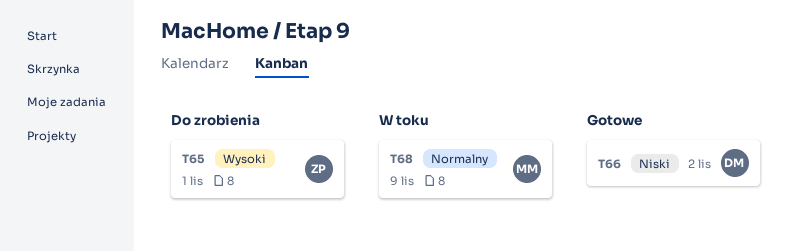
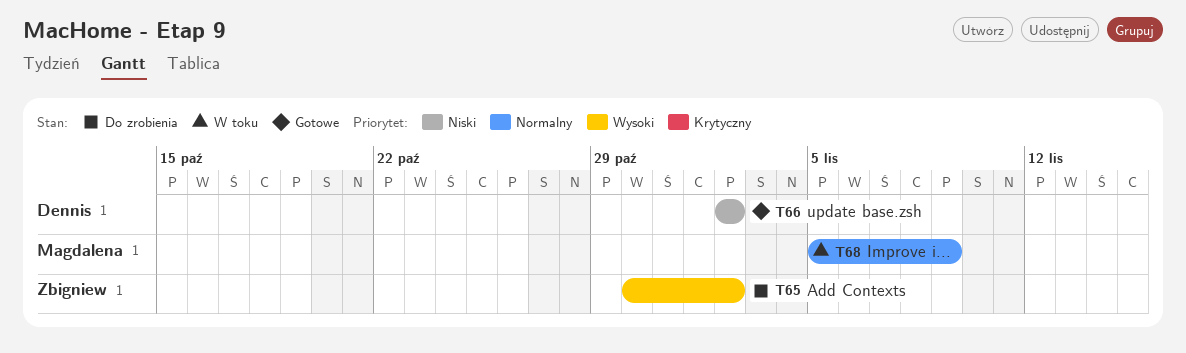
T65, due: Nov 1 -> Nov 2

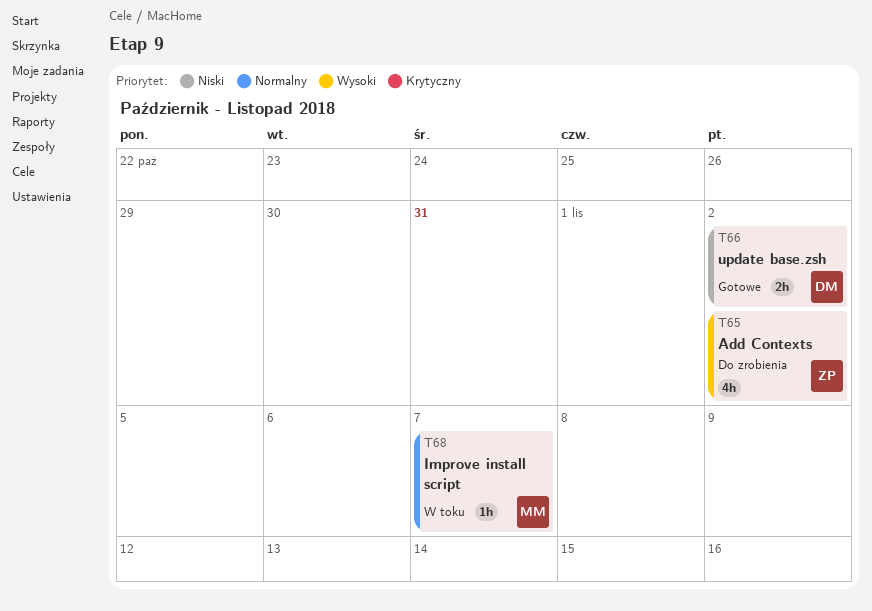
T68, due: Nov 9 -> Nov 7

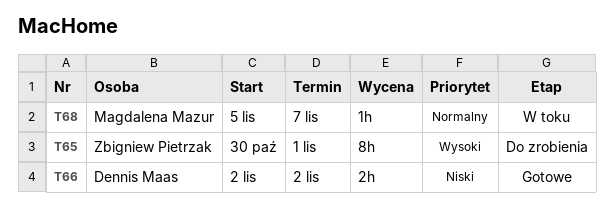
T65, estimate: 4h -> 8h
T65, due: Nov 2 -> Nov 1

